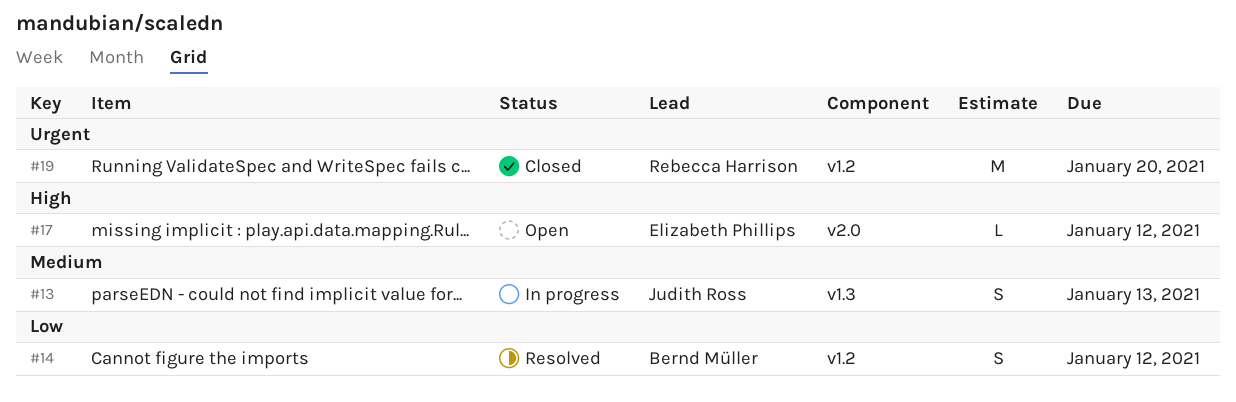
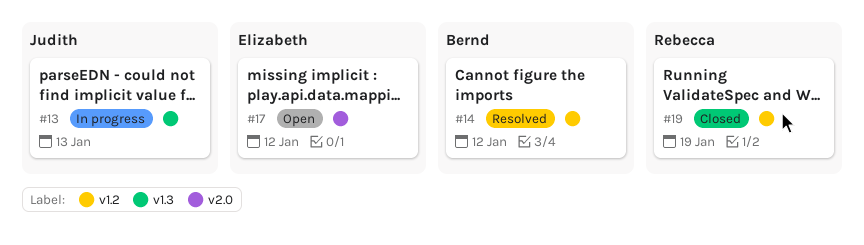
#19, due: Jan 20 -> Jan 19

